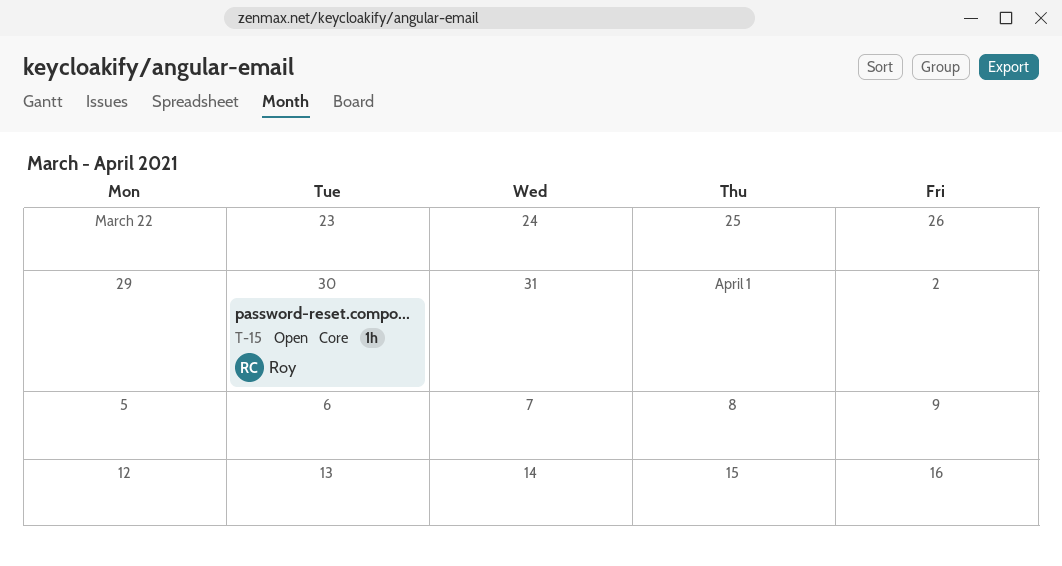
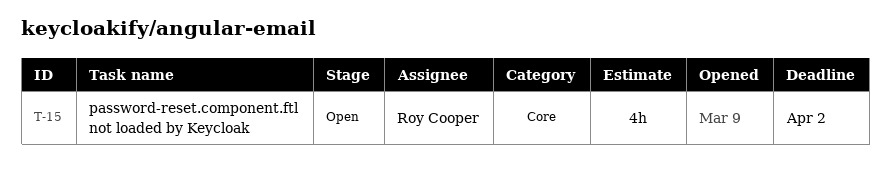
T-15, estimate: 1h -> 4h
T-15, due: Mar 30 -> Apr 2

